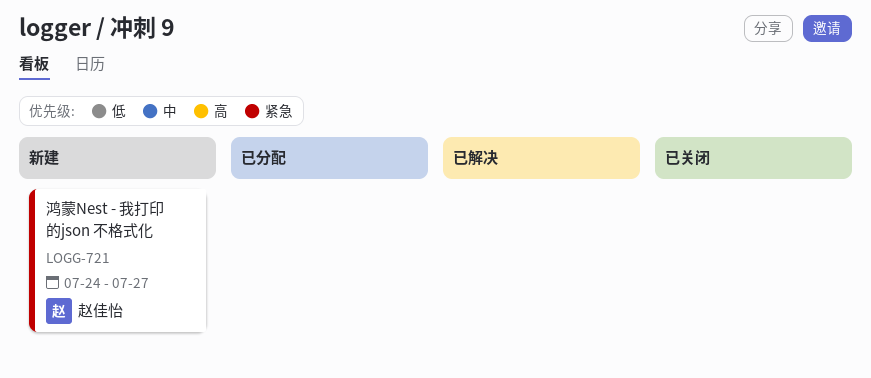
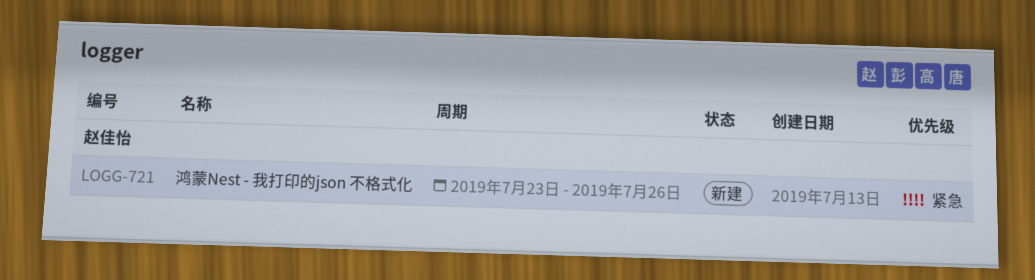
LOGG-721, start: Jul 24 -> Jul 23
LOGG-721, due: Jul 27 -> Jul 26

